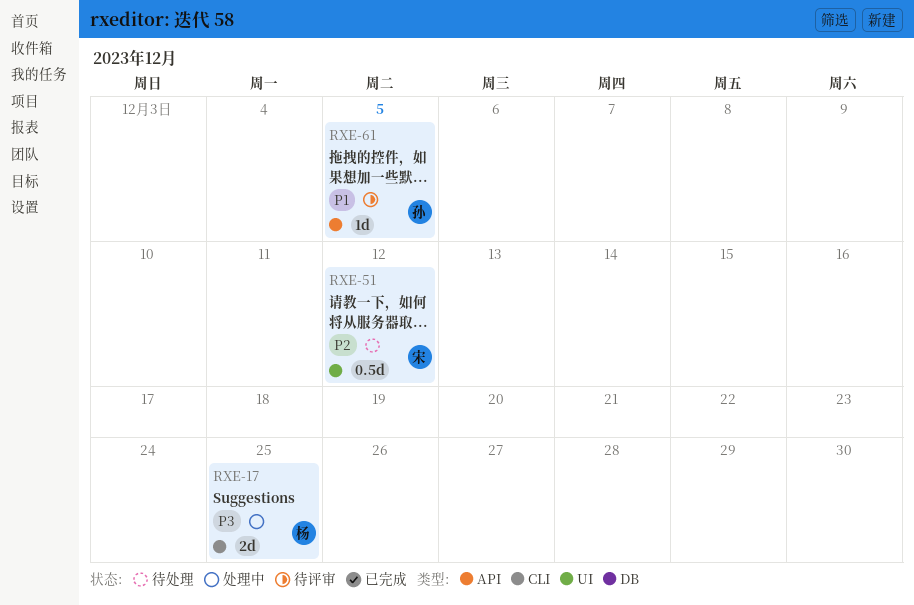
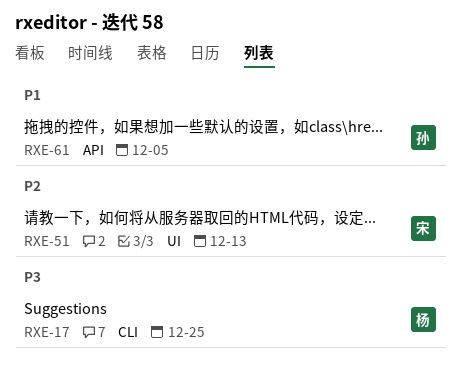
RXE-51, due: Dec 12 -> Dec 13

